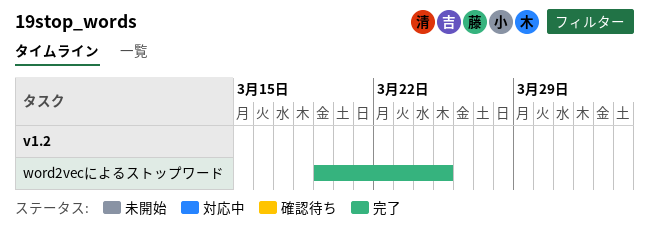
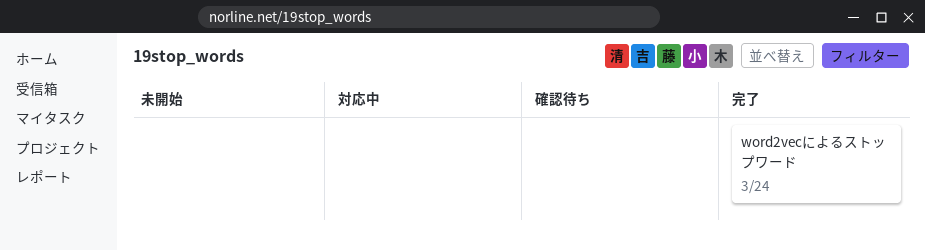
word2vecによるストップワード, due: Mar 25 -> Mar 24

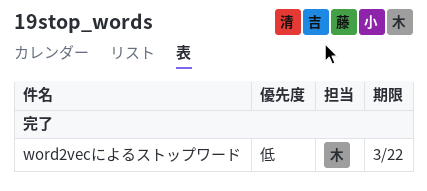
word2vecによるストップワード, due: Mar 24 -> Mar 22

